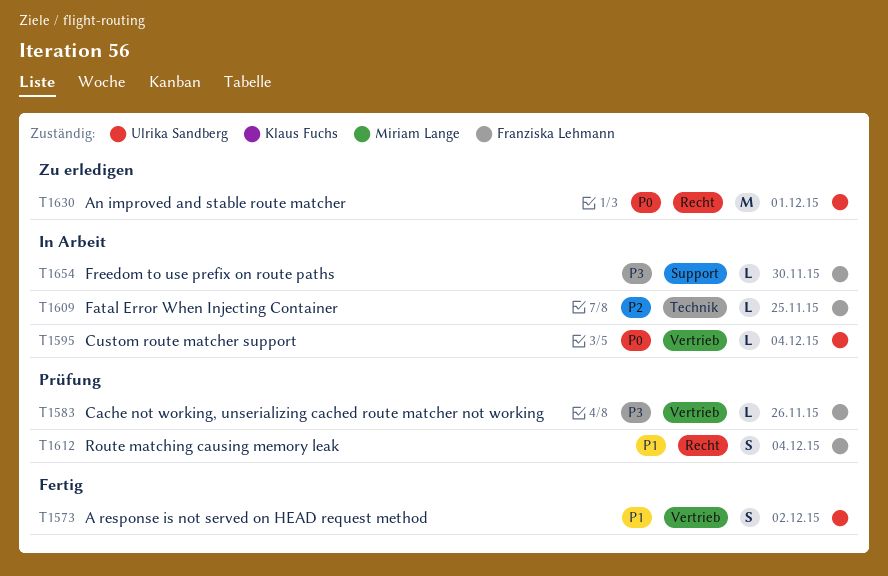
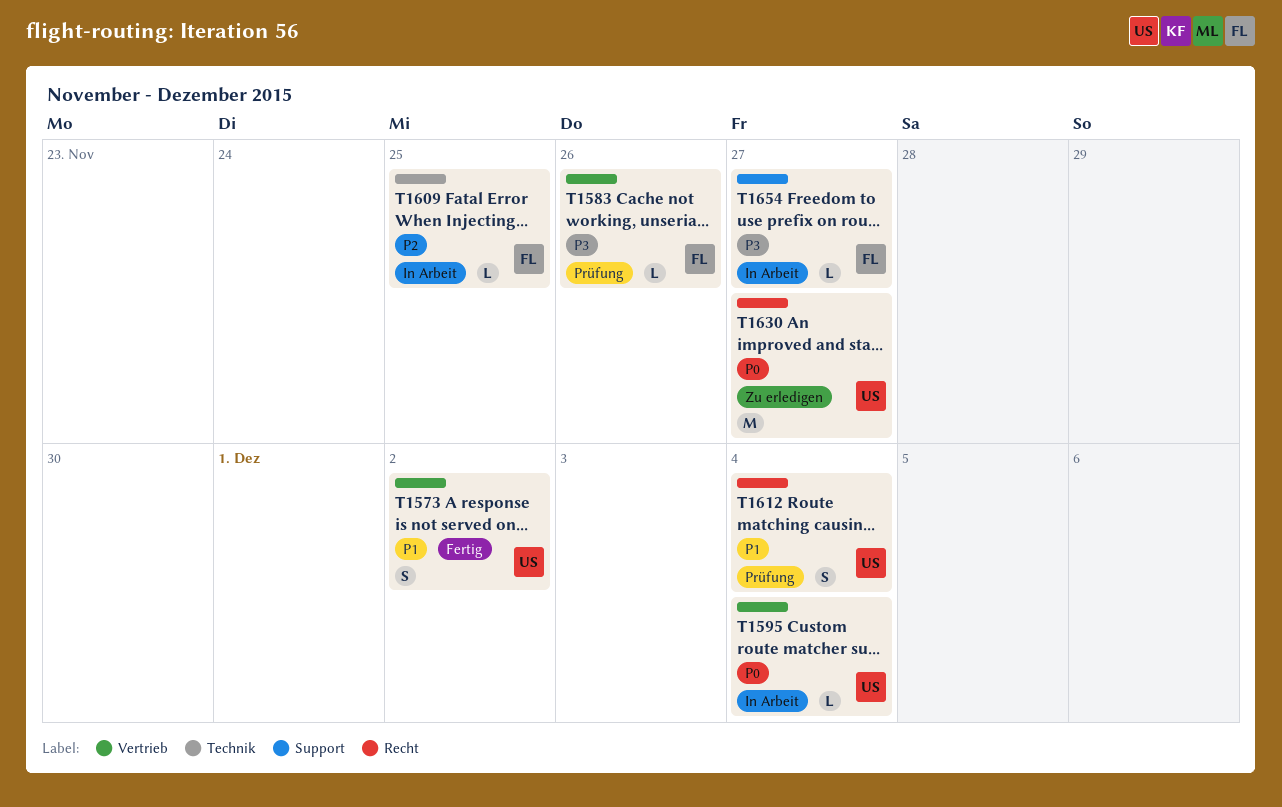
T1612, owner: Franziska Lehmann -> Ulrika Sandberg
T1630, due: Dec 1 -> Nov 27
T1654, due: Nov 30 -> Nov 27

